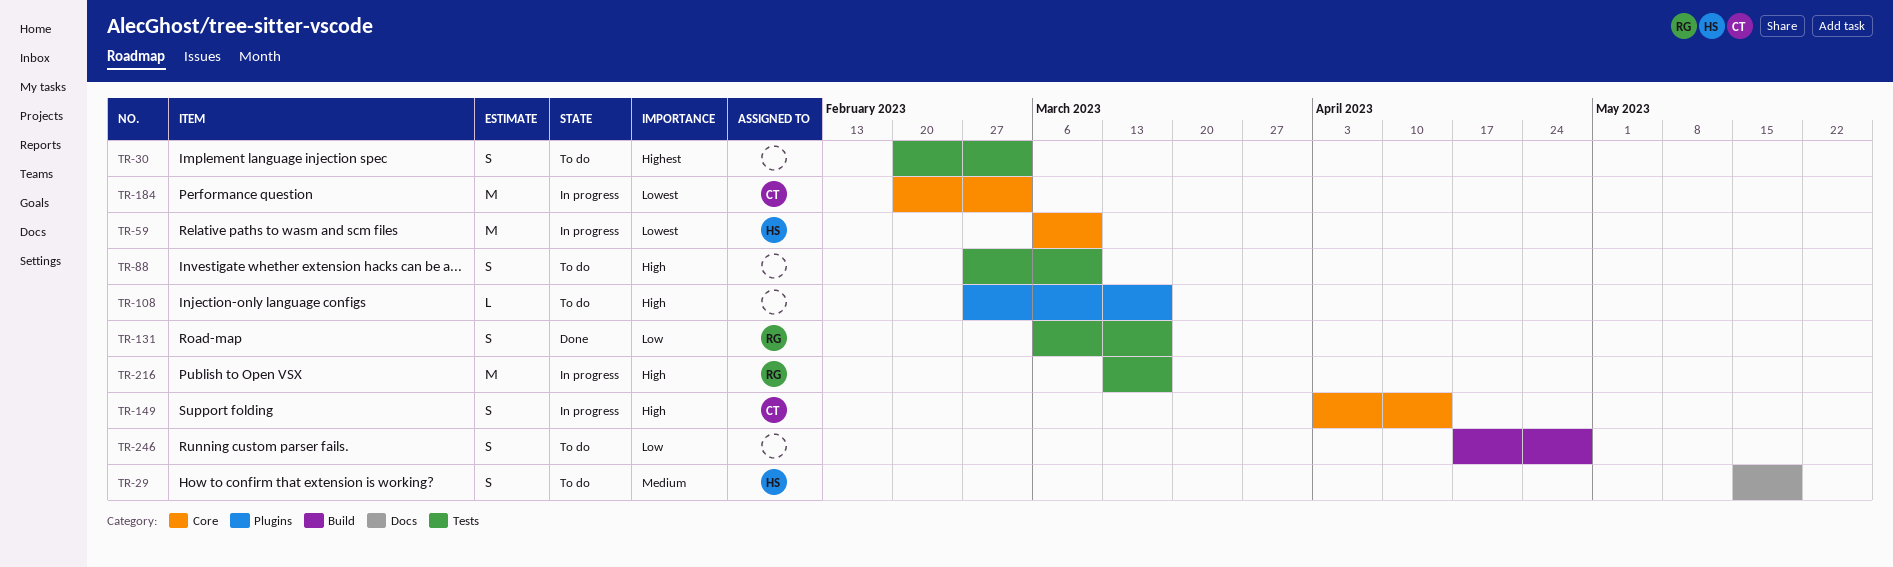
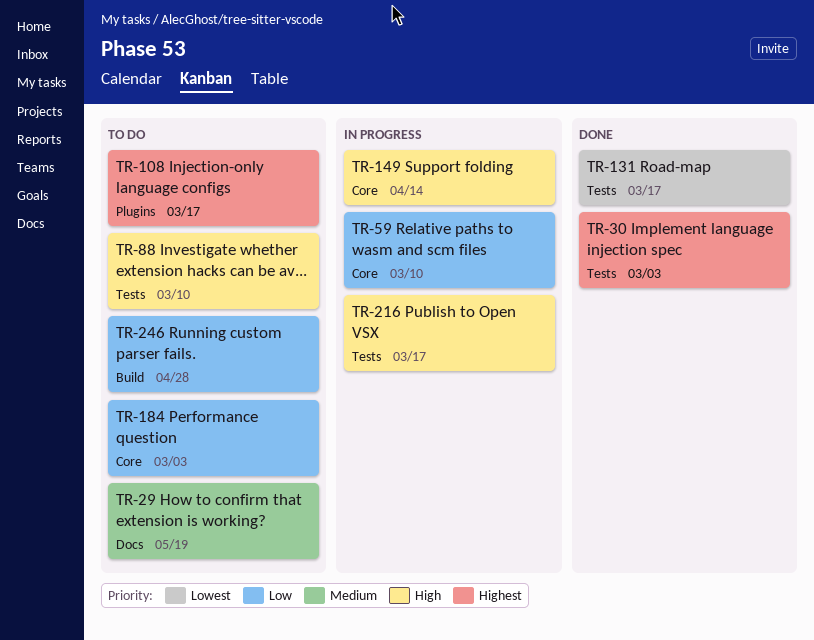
TR-30, status: To do -> Done
TR-59, priority: Lowest -> Low
TR-108, priority: High -> Highest
TR-131, priority: Low -> Lowest
TR-184, status: In progress -> To do
TR-184, priority: Lowest -> Low

